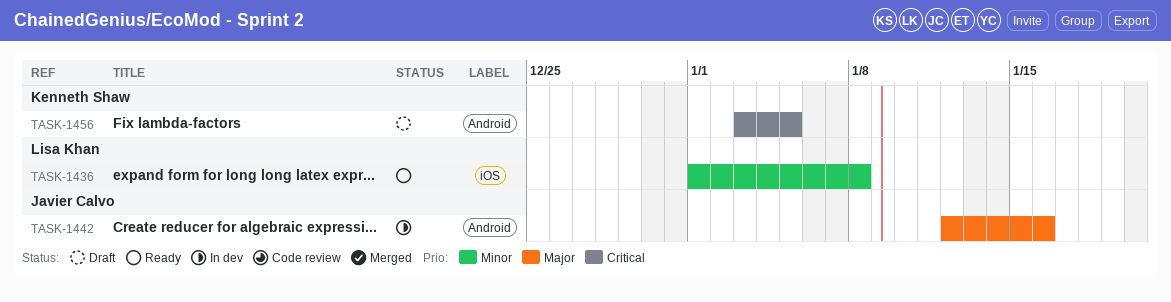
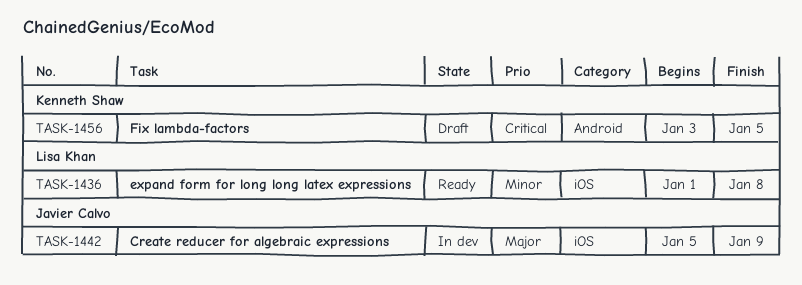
TASK-1442, label: Android -> iOS
TASK-1442, start: Jan 12 -> Jan 5
TASK-1442, due: Jan 16 -> Jan 9

